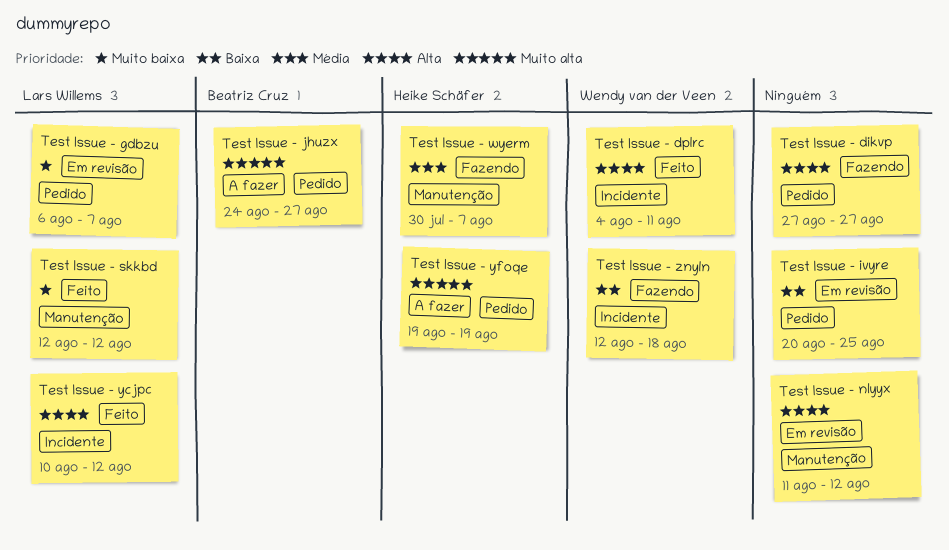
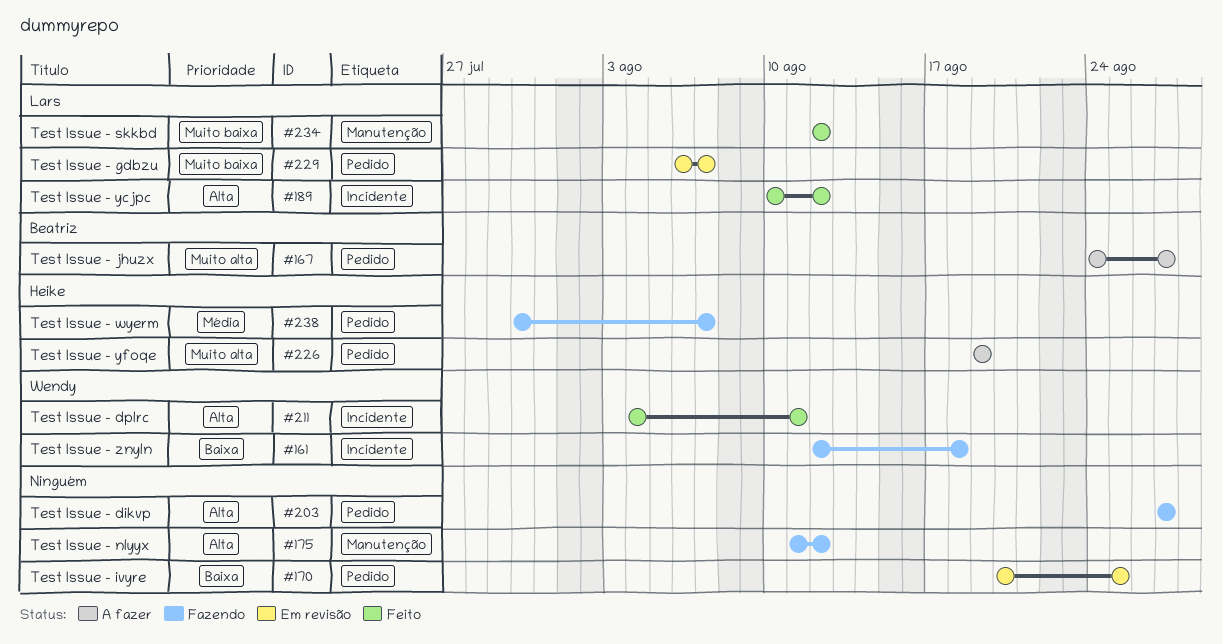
Test Issue - nlyyx, status: Em revisão -> Fazendo
Test Issue - wyerm, label: Manutenção -> Pedido

